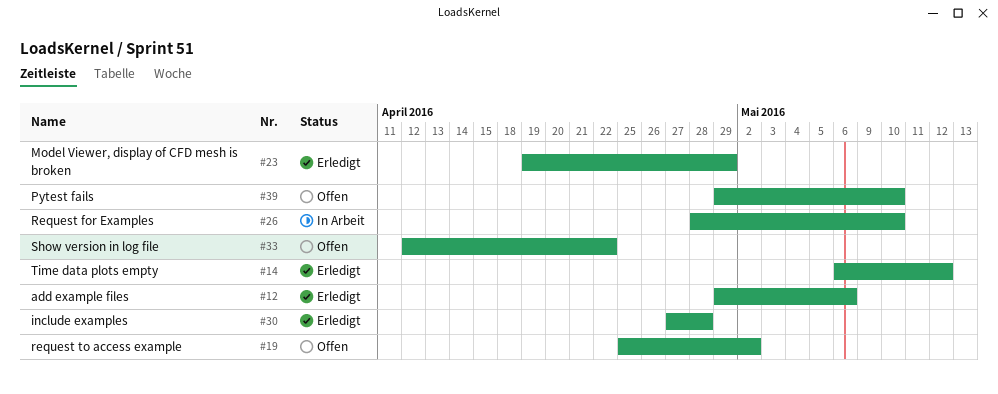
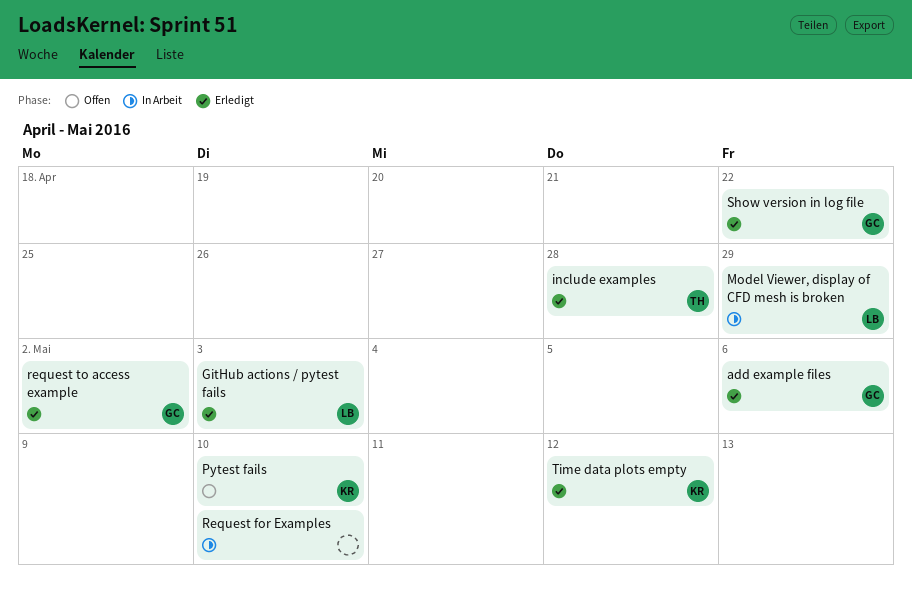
GitHub actions / pytest fails: none -> present
Model Viewer, display of CFD mesh is broken, status: Erledigt -> In Arbeit
request to access example, status: Offen -> Erledigt
Show version in log file, status: Offen -> Erledigt

